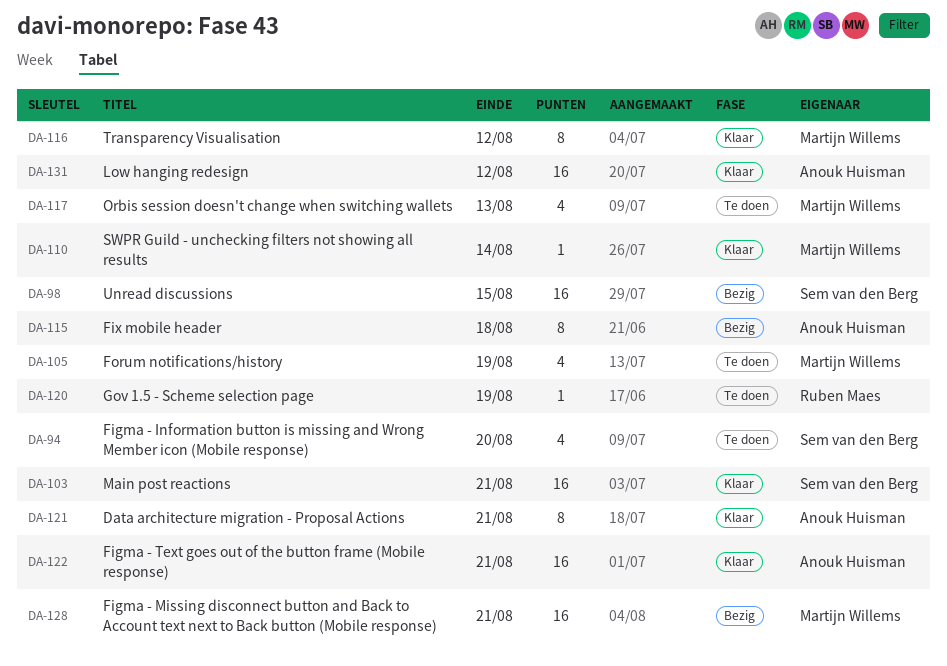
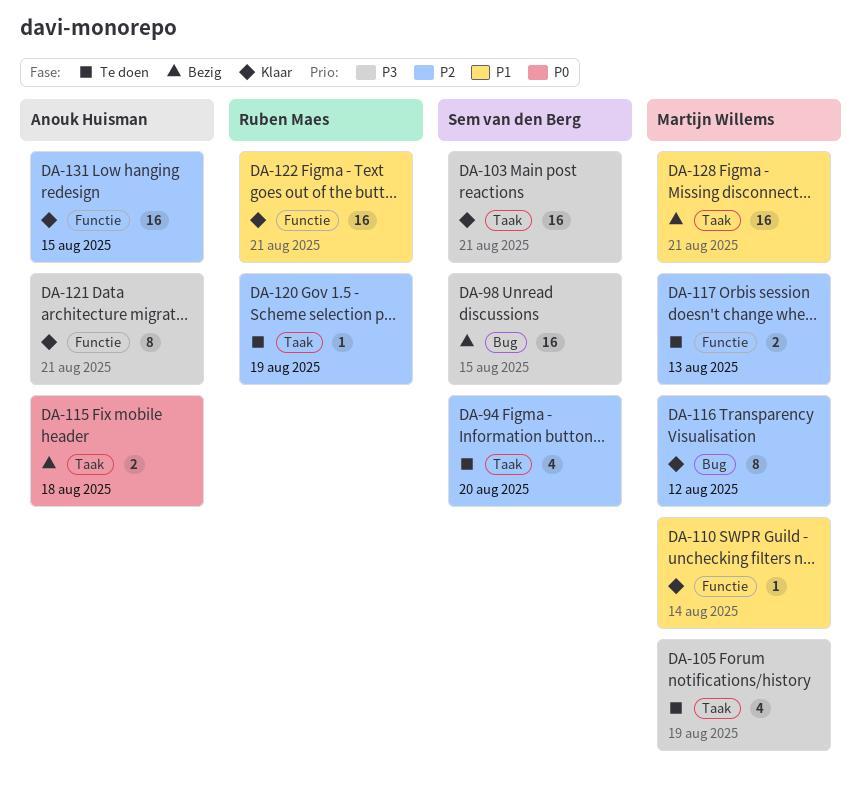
DA-115, estimate: 8 -> 2
DA-117, estimate: 4 -> 2
DA-122, owner: Anouk Huisman -> Ruben Maes
DA-131, due: Aug 12 -> Aug 15

